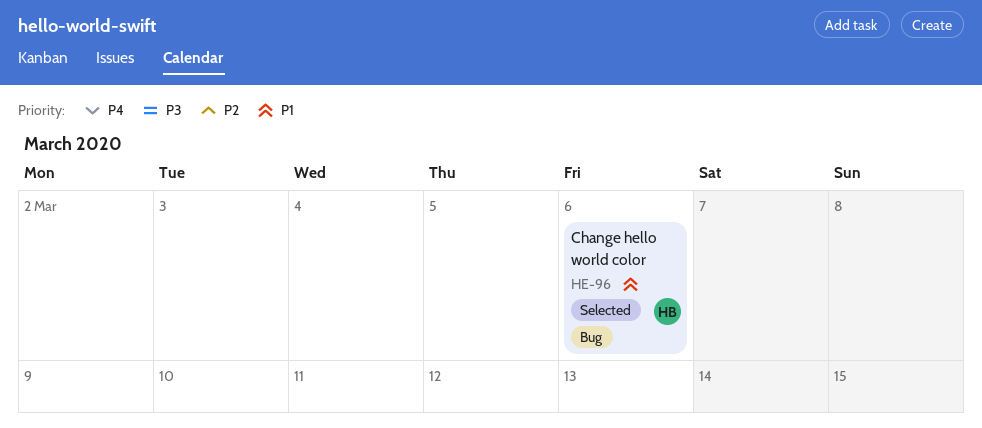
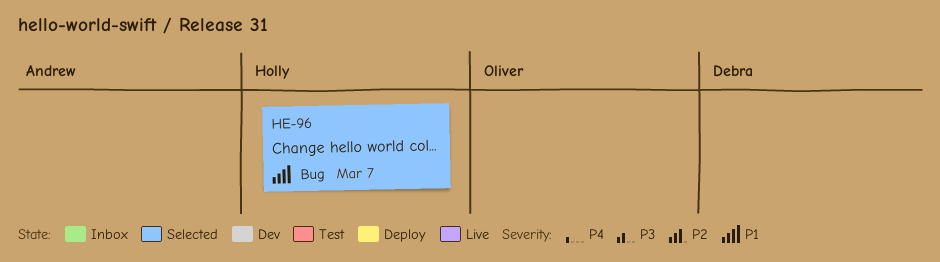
HE-96, due: Mar 6 -> Mar 7

